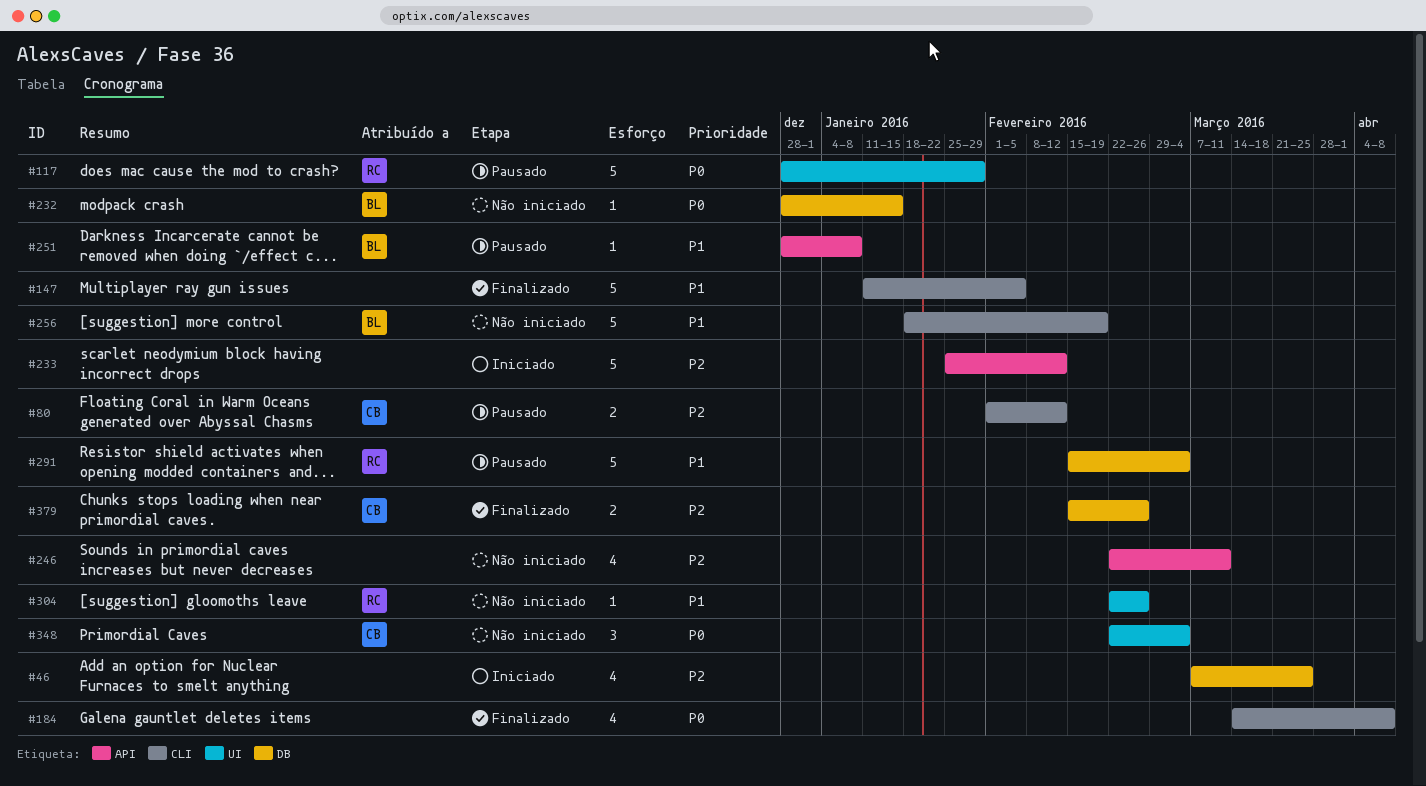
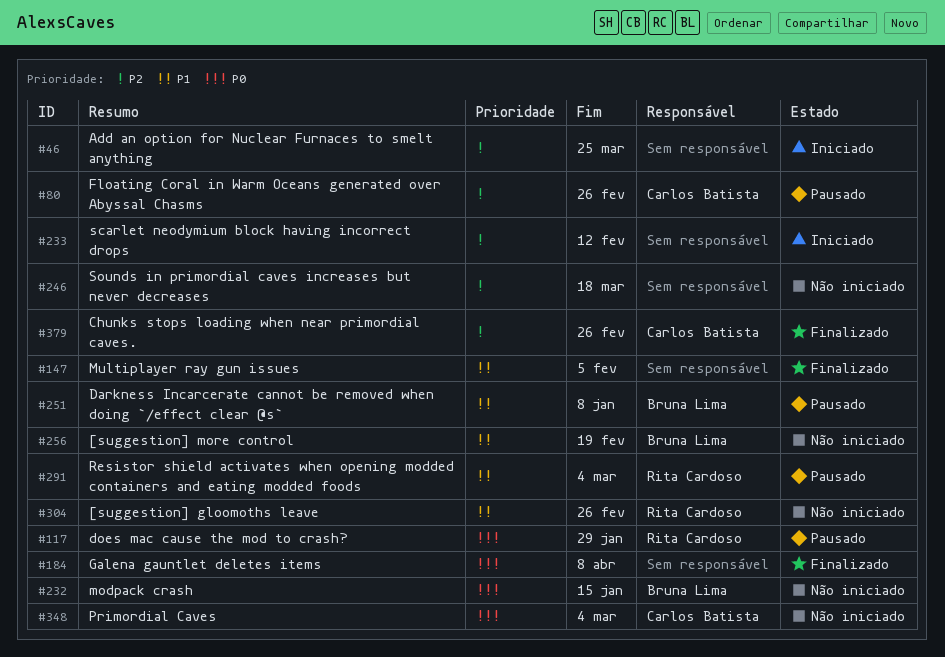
#80, due: Feb 12 -> Feb 26
#246, due: Mar 11 -> Mar 18

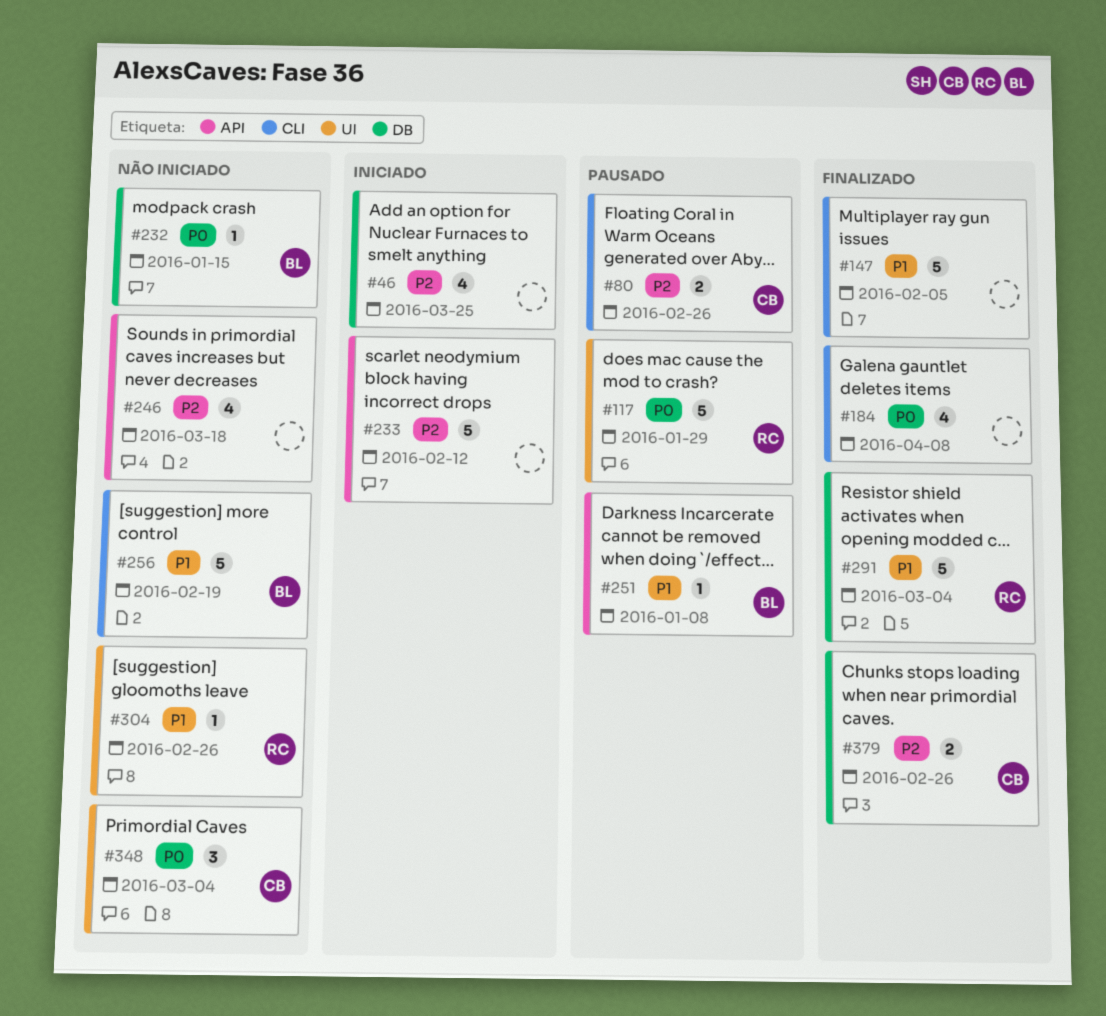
#291, status: Pausado -> Finalizado

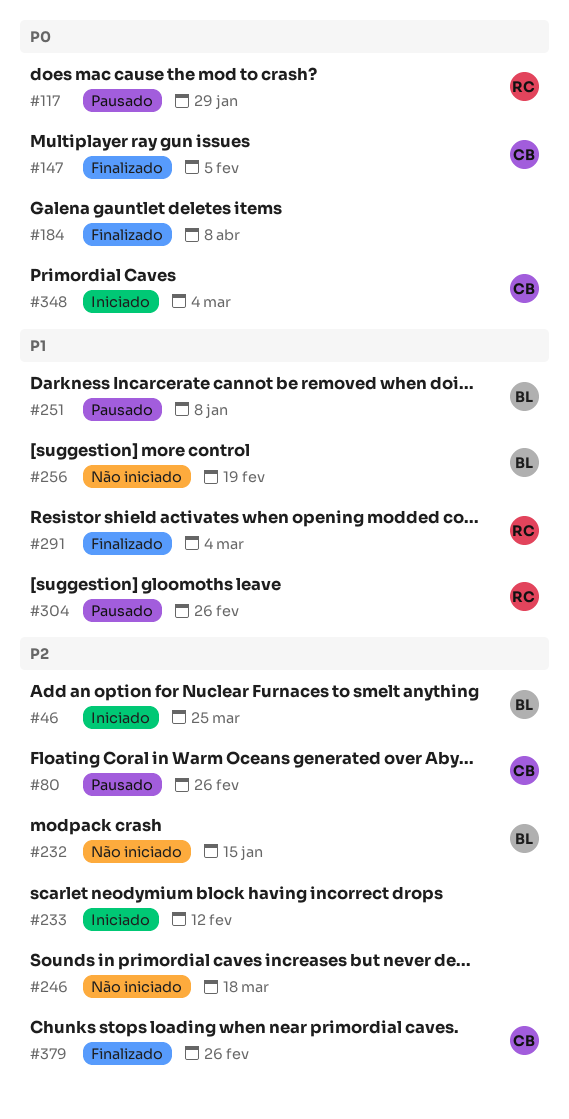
#46, owner: none -> BL
#147, owner: none -> CB
#147, priority: P1 -> P0
#232, priority: P0 -> P2
#304, status: Não iniciado -> Pausado
#348, status: Não iniciado -> Iniciado

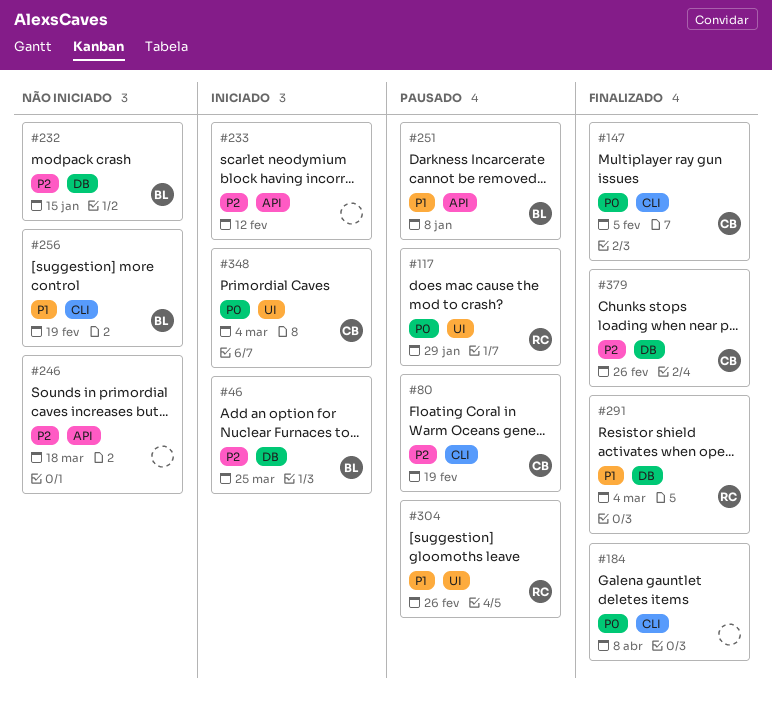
#80, due: Feb 26 -> Feb 19

